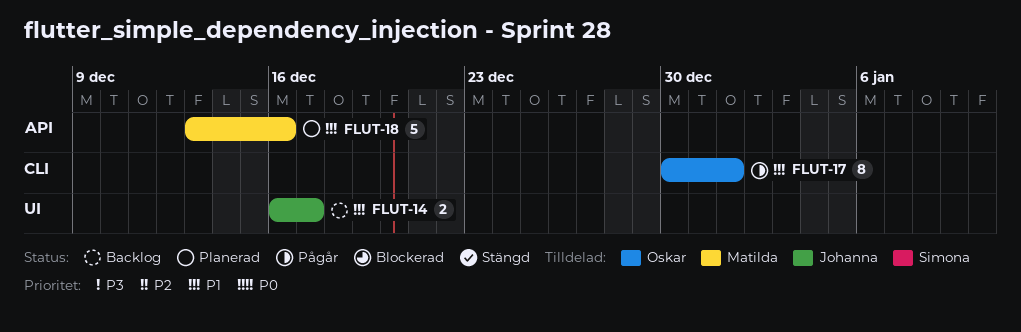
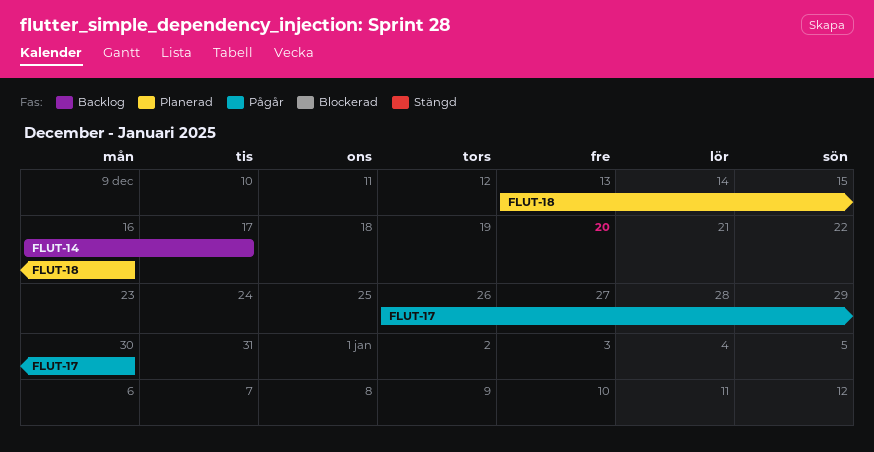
FLUT-17, start: Dec 30 -> Dec 26
FLUT-17, due: Jan 1 -> Dec 30

